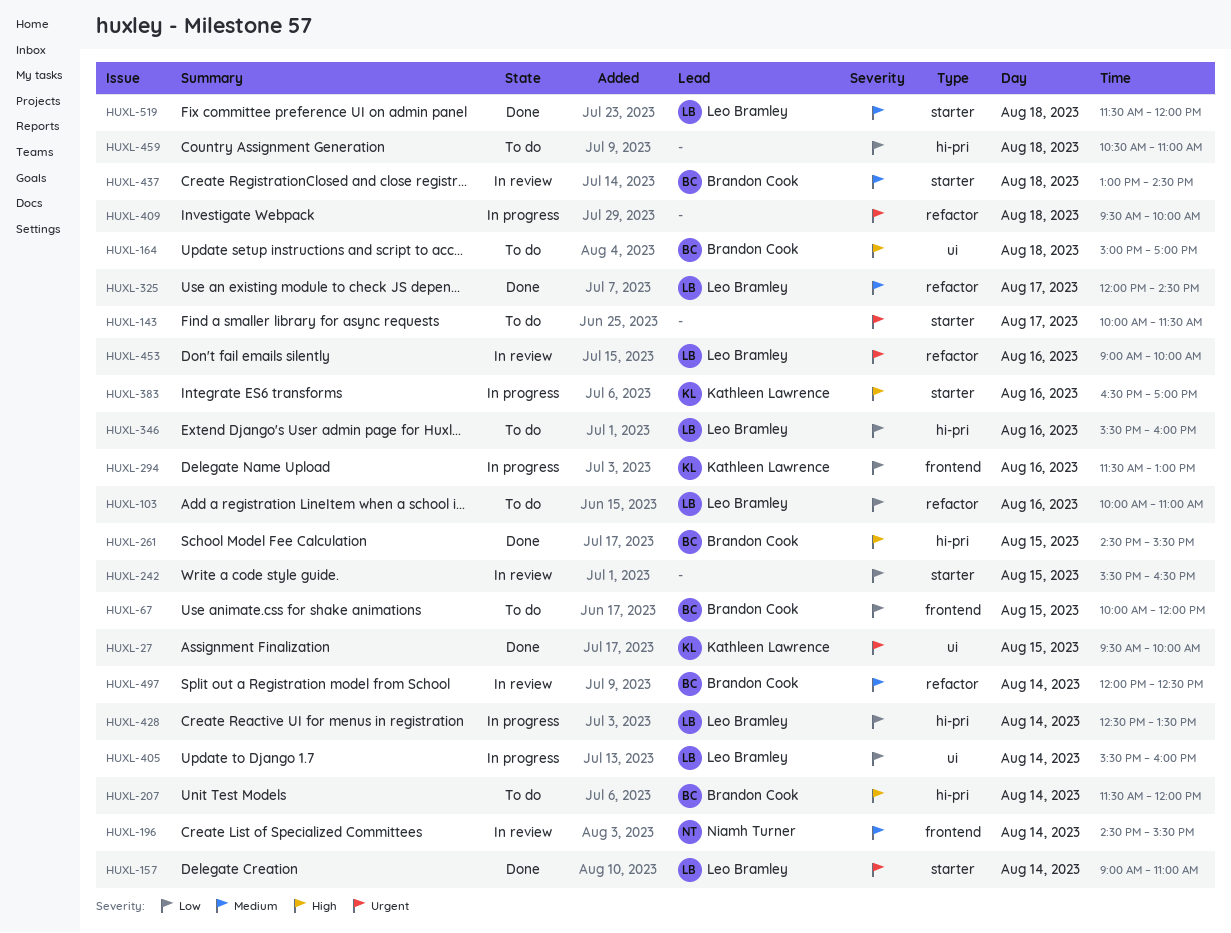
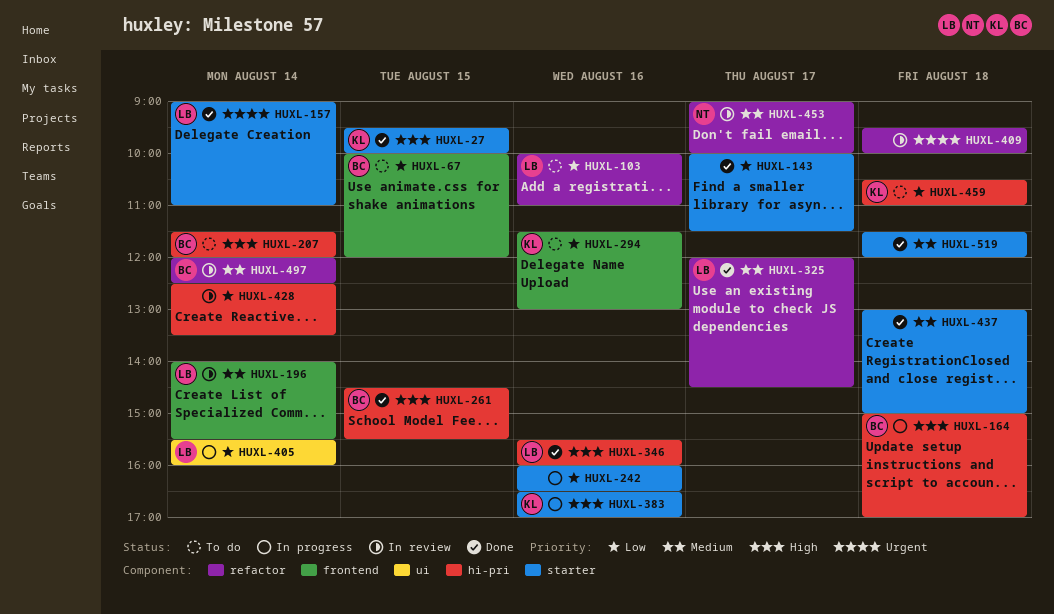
HUXL-27, priority: Urgent -> High
HUXL-27, label: ui -> starter
HUXL-143, status: To do -> Done
HUXL-143, priority: Urgent -> Low
HUXL-164, status: To do -> In progress
HUXL-164, label: ui -> hi-pri
HUXL-196, owner: Niamh Turner -> Leo Bramley
HUXL-196, begins: 14:30 -> 14:00
HUXL-242, status: In review -> In progress
HUXL-242, day: Aug 15 -> Aug 16
HUXL-242, begins: 15:30 -> 16:00
HUXL-294, status: In progress -> To do
HUXL-346, status: To do -> Done
HUXL-346, priority: Low -> High
HUXL-409, status: In progress -> In review
HUXL-428, status: In progress -> In review
HUXL-428, owner: Leo Bramley -> none
HUXL-437, status: In review -> Done
HUXL-437, owner: Brandon Cook -> none
HUXL-437, ends: 14:30 -> 15:00
HUXL-453, owner: Leo Bramley -> Niamh Turner
HUXL-453, priority: Urgent -> Medium
HUXL-453, day: Aug 16 -> Aug 17
HUXL-459, owner: none -> Kathleen Lawrence
HUXL-519, owner: Leo Bramley -> none

